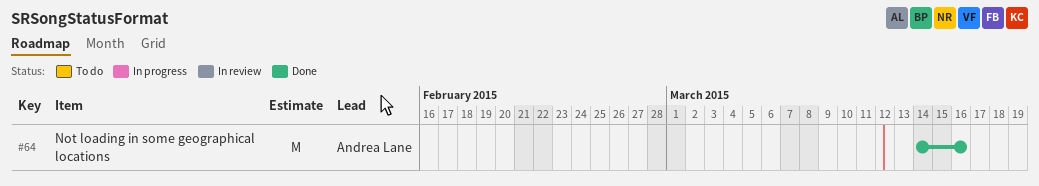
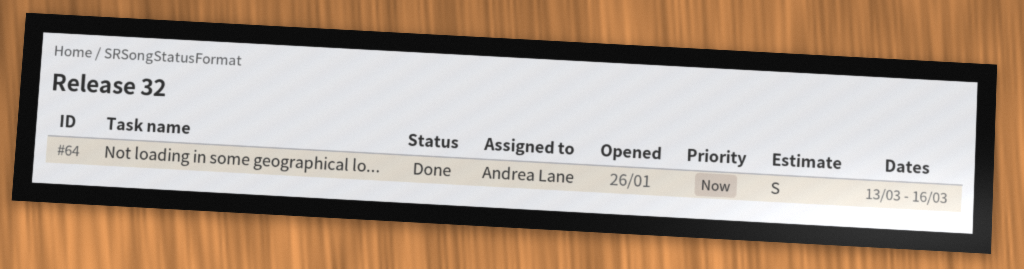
#64, estimate: M -> S
#64, start: Mar 14 -> Mar 13

